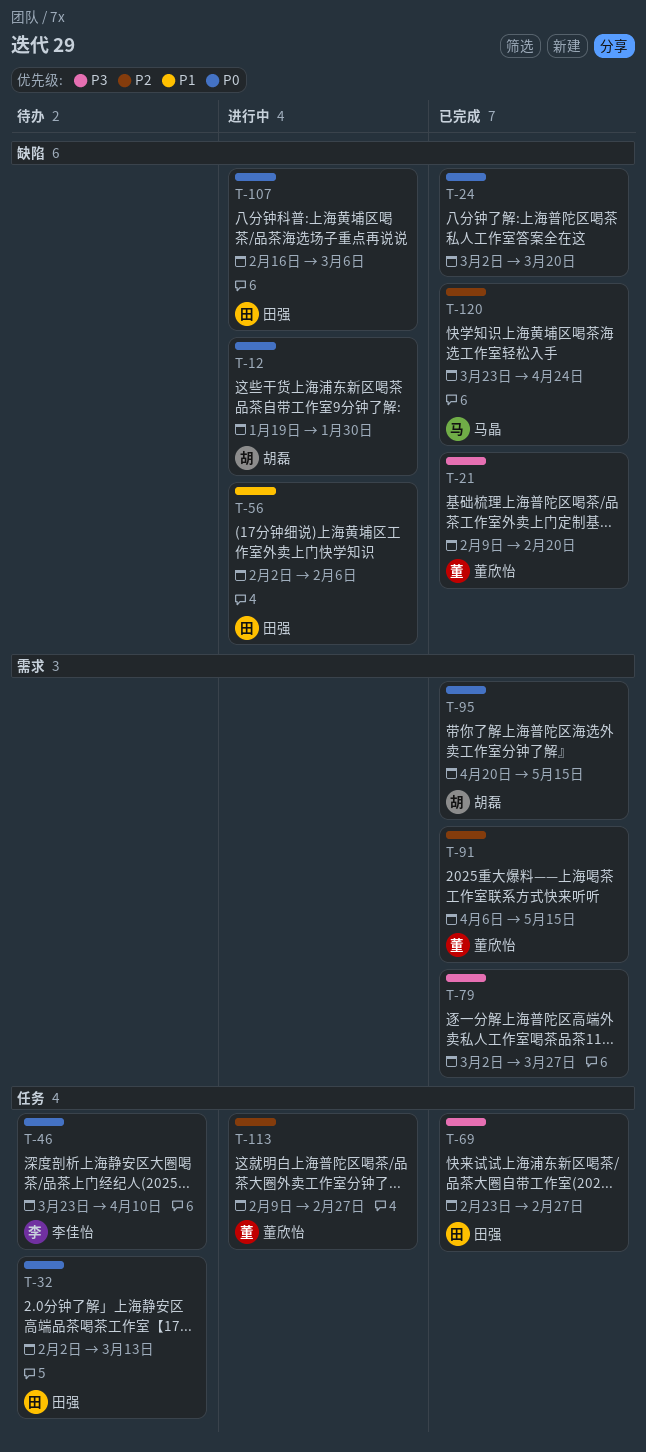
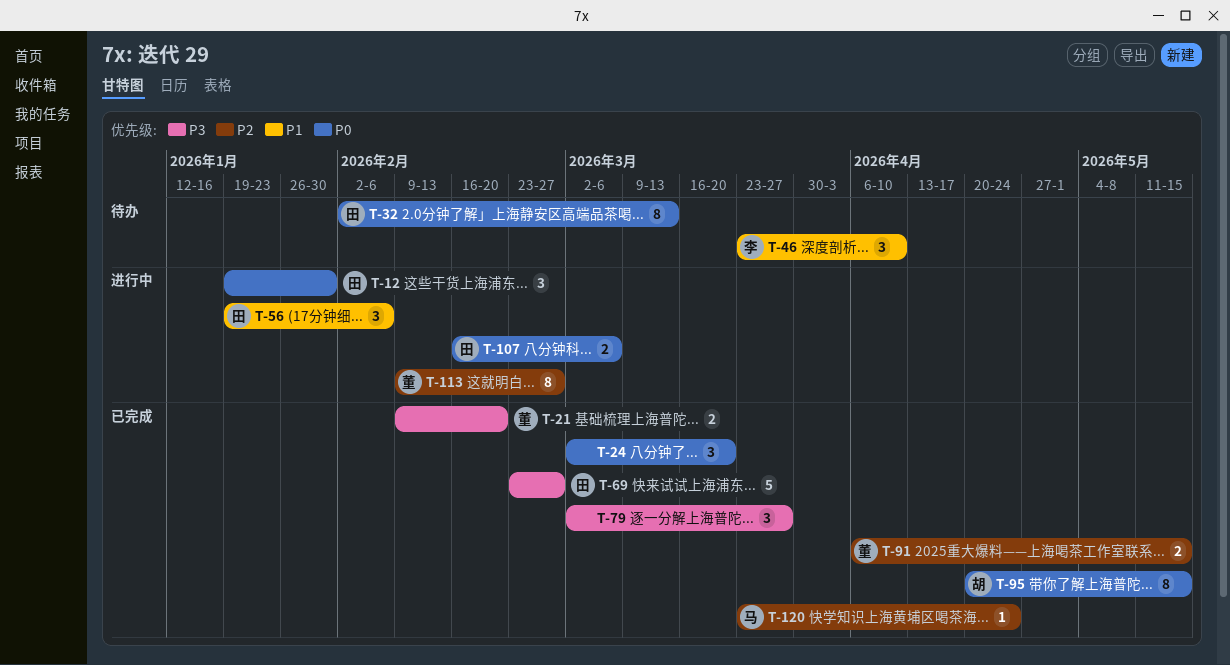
T-12, owner: 胡磊 -> 田强
T-46, priority: P0 -> P1
T-56, start: Feb 2 -> Jan 19

